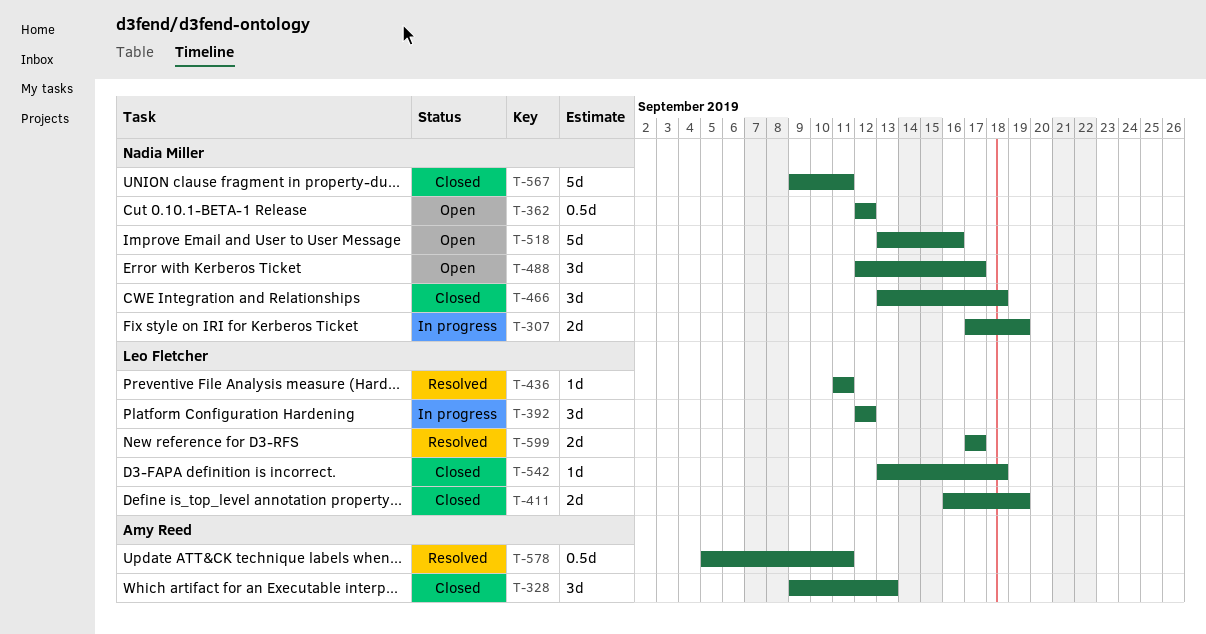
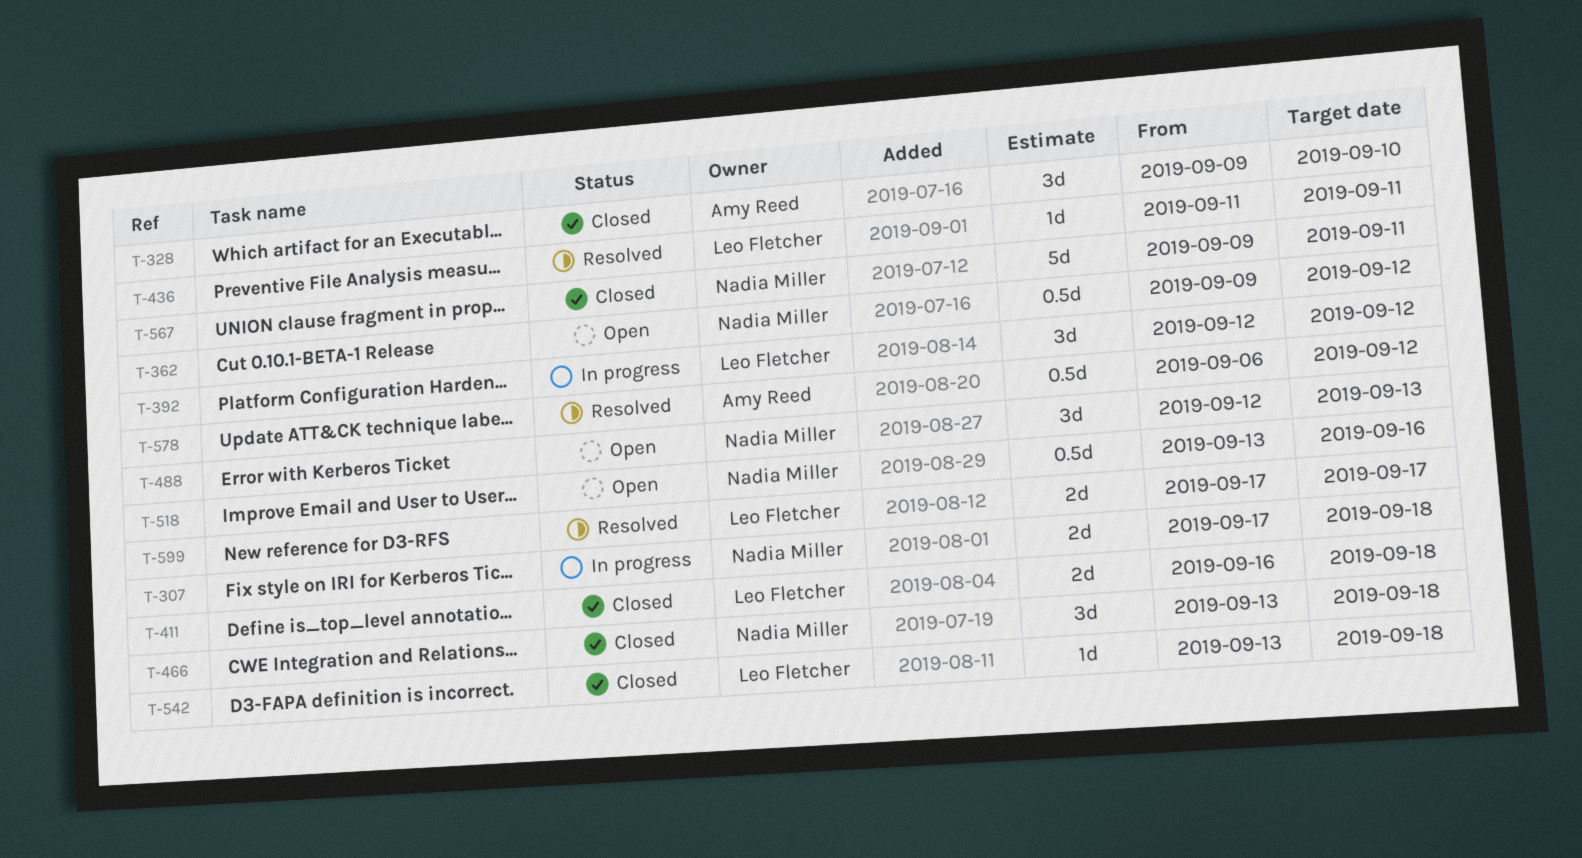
T-307, due: Sep 19 -> Sep 18
T-328, due: Sep 13 -> Sep 10
T-362, start: Sep 12 -> Sep 9
T-411, due: Sep 19 -> Sep 18
T-488, due: Sep 17 -> Sep 13
T-518, estimate: 5d -> 0.5d
T-578, start: Sep 5 -> Sep 6
T-578, due: Sep 11 -> Sep 12

